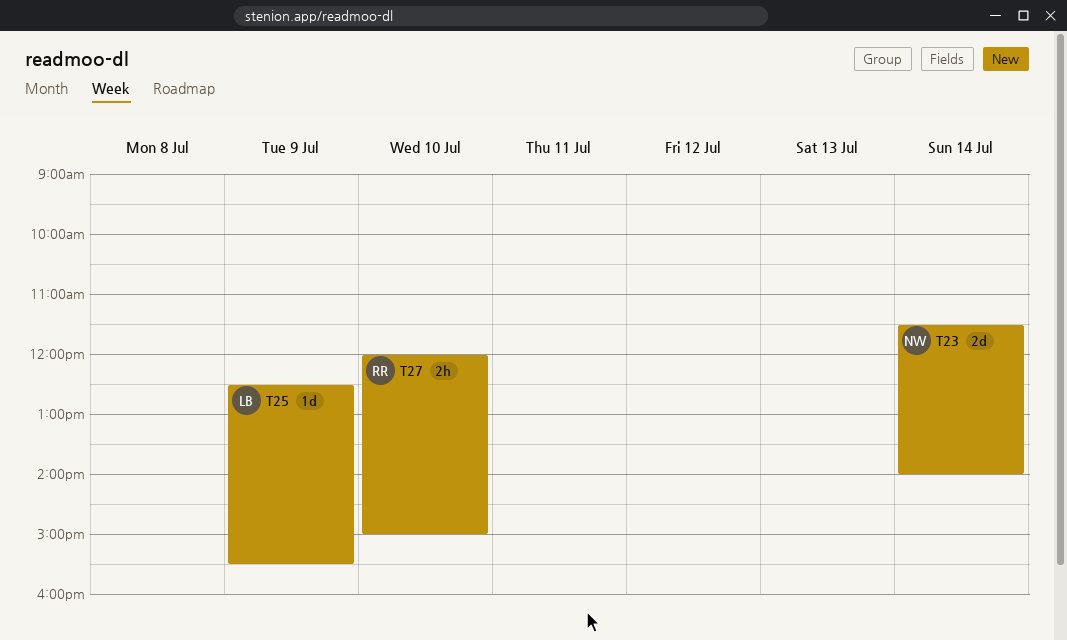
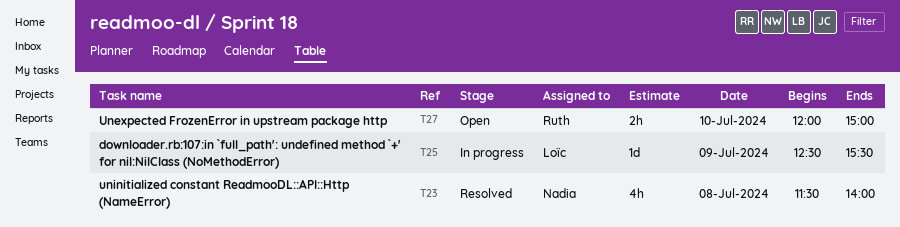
T23, estimate: 2d -> 4h
T23, day: Jul 14 -> Jul 8

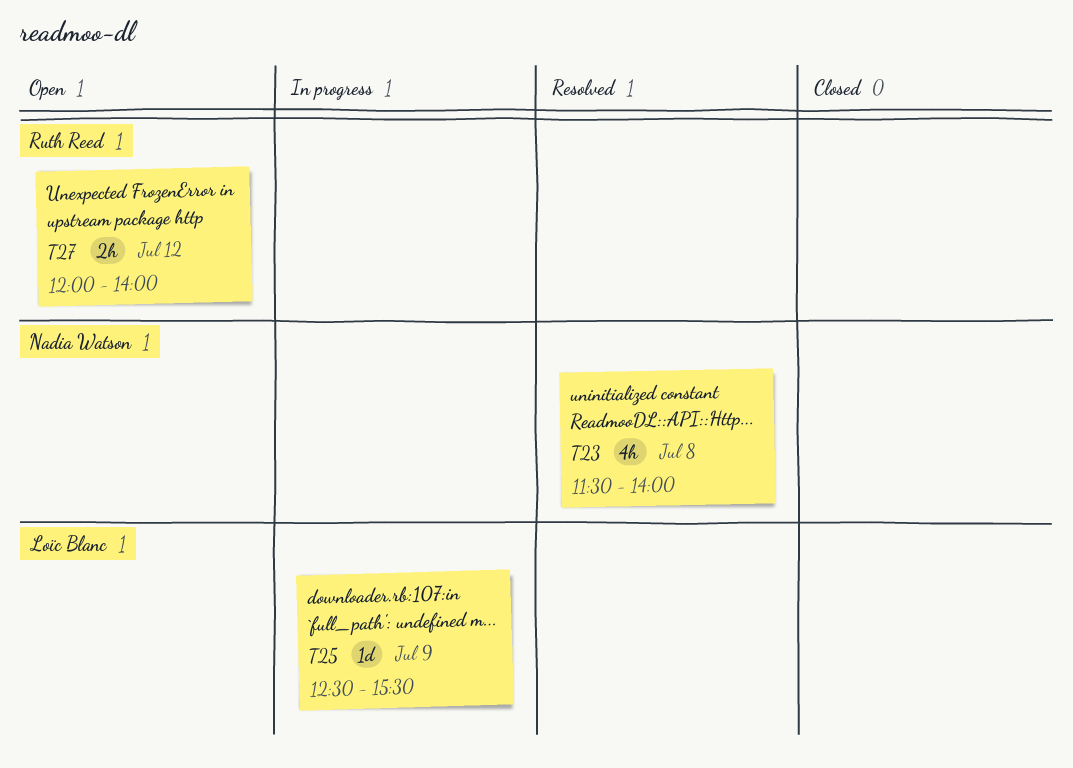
T27, day: Jul 10 -> Jul 12
T27, ends: 15:00 -> 14:00

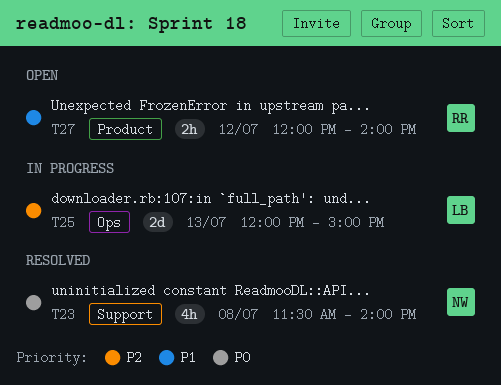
T25, estimate: 1d -> 2d
T25, day: Jul 9 -> Jul 13
T25, begins: 12:30 -> 12:00
T25, ends: 15:30 -> 15:00

